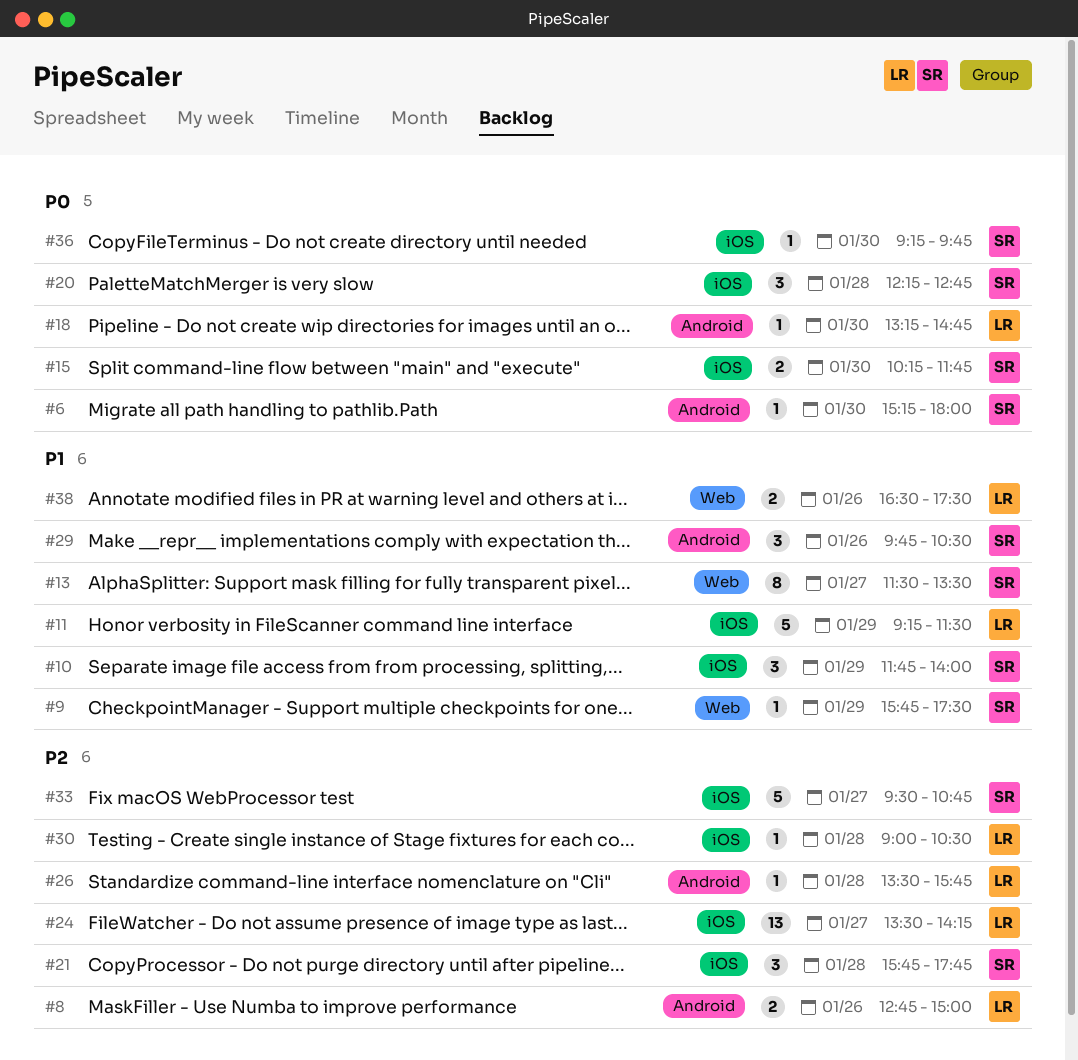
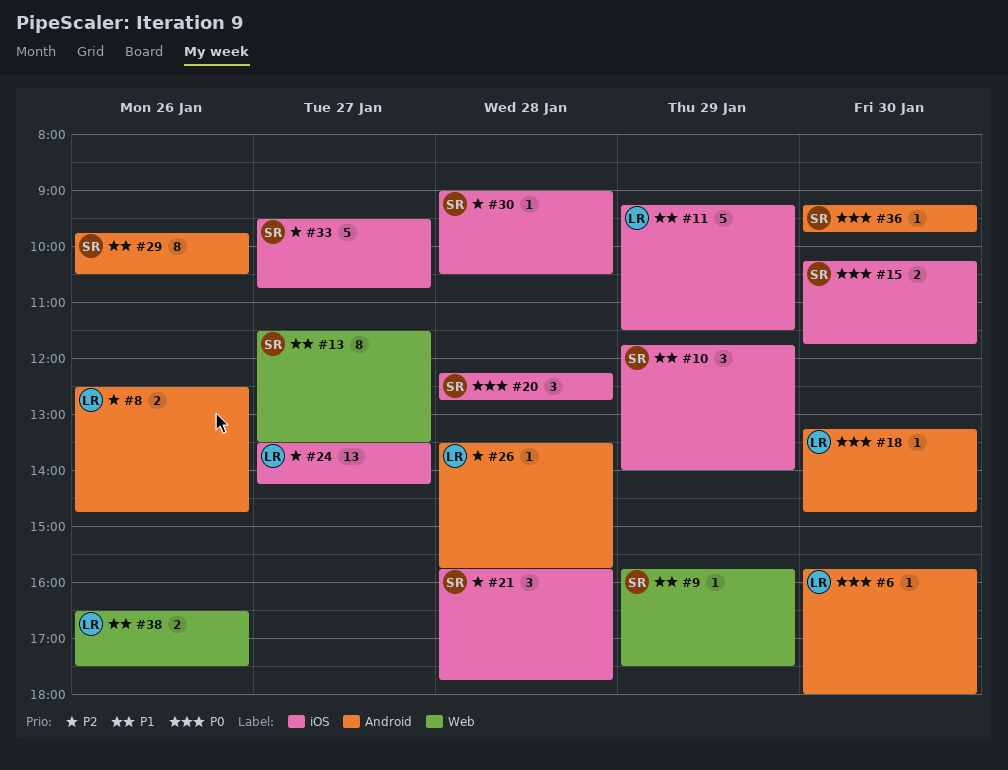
#6, owner: SR -> LR
#6, begins: 15:15 -> 15:45
#8, begins: 12:45 -> 12:30
#8, ends: 15:00 -> 14:45
#29, estimate: 3 -> 8
#30, owner: LR -> SR
#36, label: iOS -> Android

